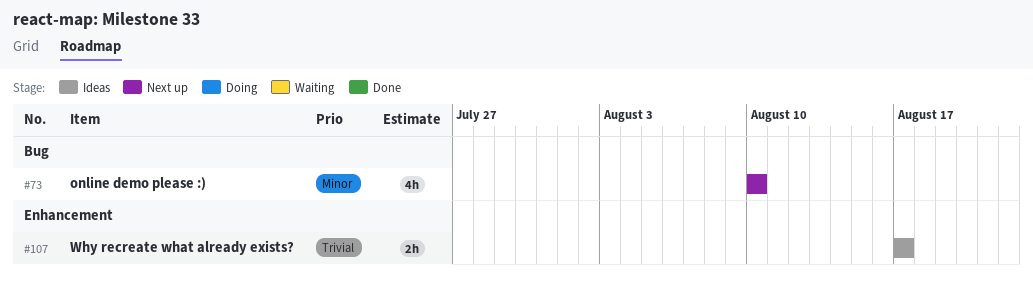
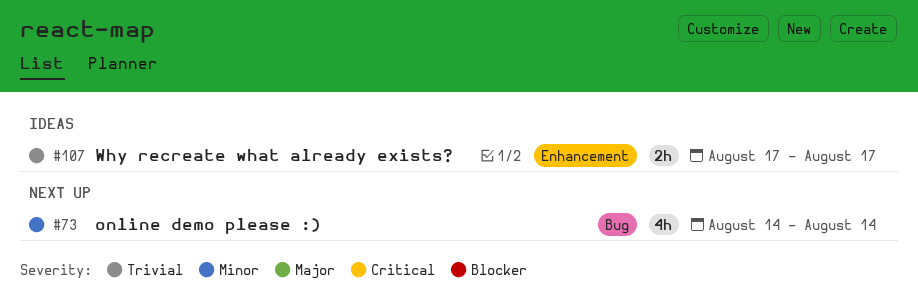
#73, start: Aug 10 -> Aug 14
#73, due: Aug 10 -> Aug 14

